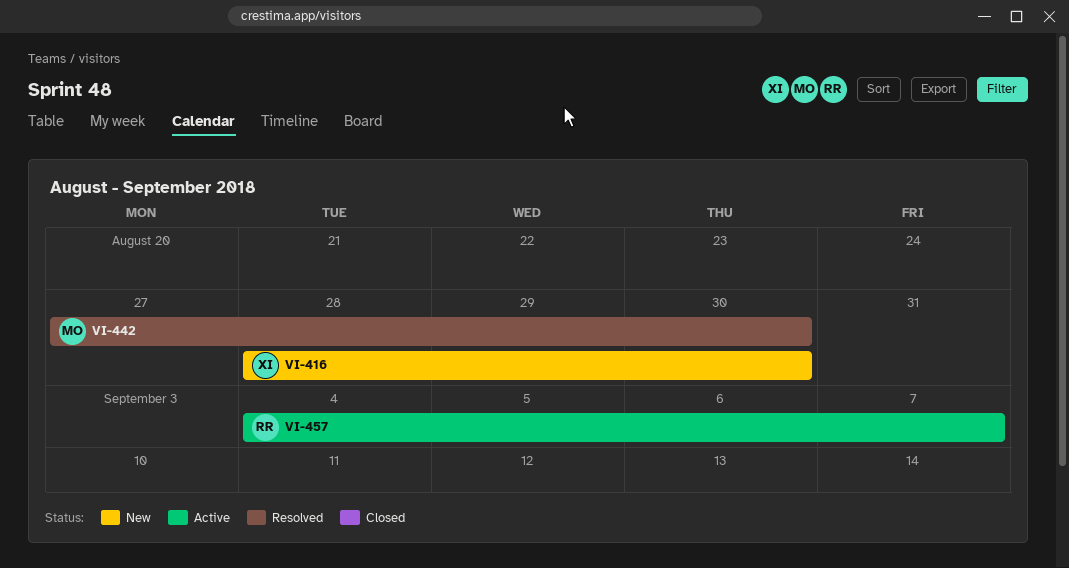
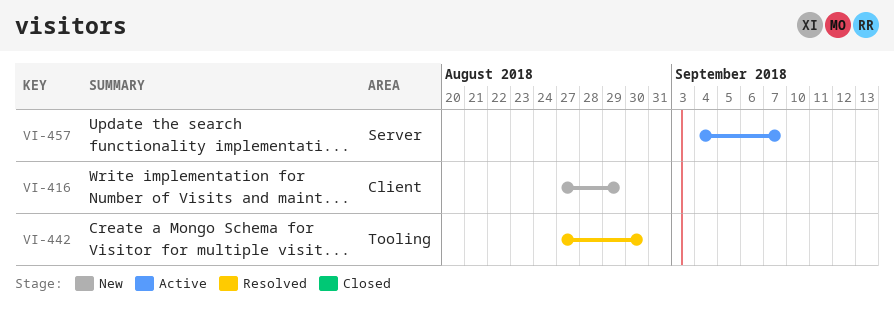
VI-416, start: Aug 28 -> Aug 27
VI-416, due: Aug 30 -> Aug 29

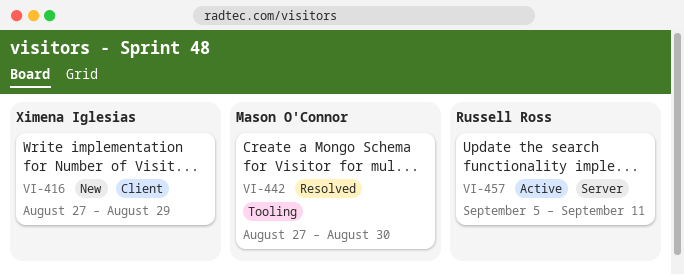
VI-457, start: Sep 4 -> Sep 5
VI-457, due: Sep 7 -> Sep 11

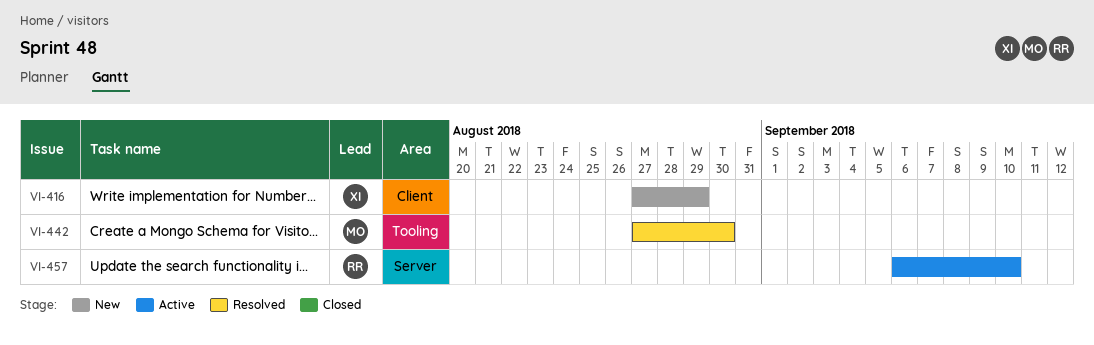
VI-457, start: Sep 5 -> Sep 6
VI-457, due: Sep 11 -> Sep 10

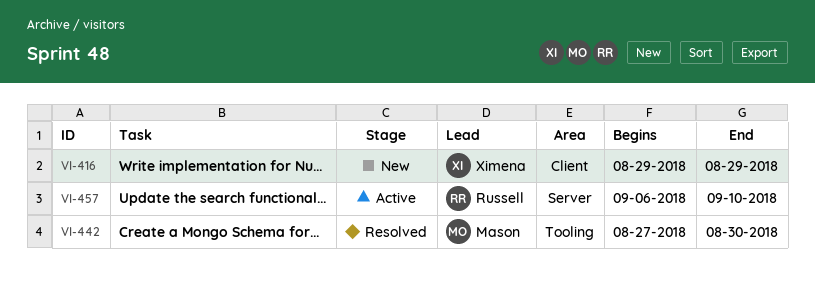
VI-416, start: Aug 27 -> Aug 29

